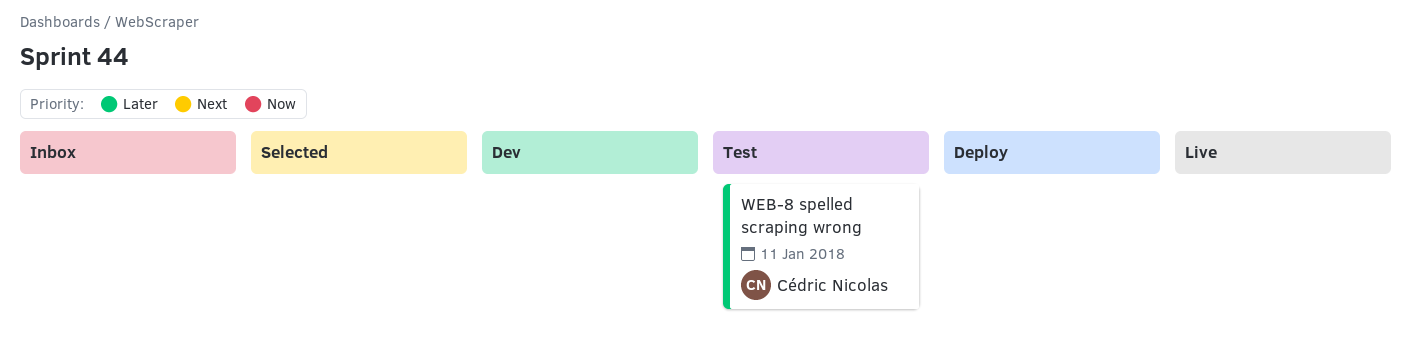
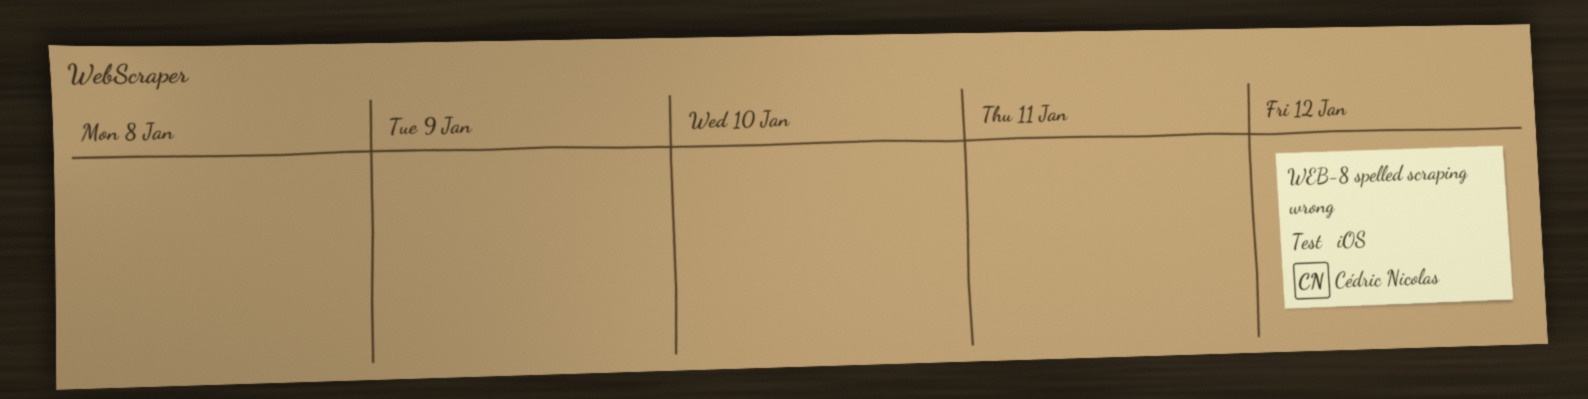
WEB-8, due: Jan 11 -> Jan 12

